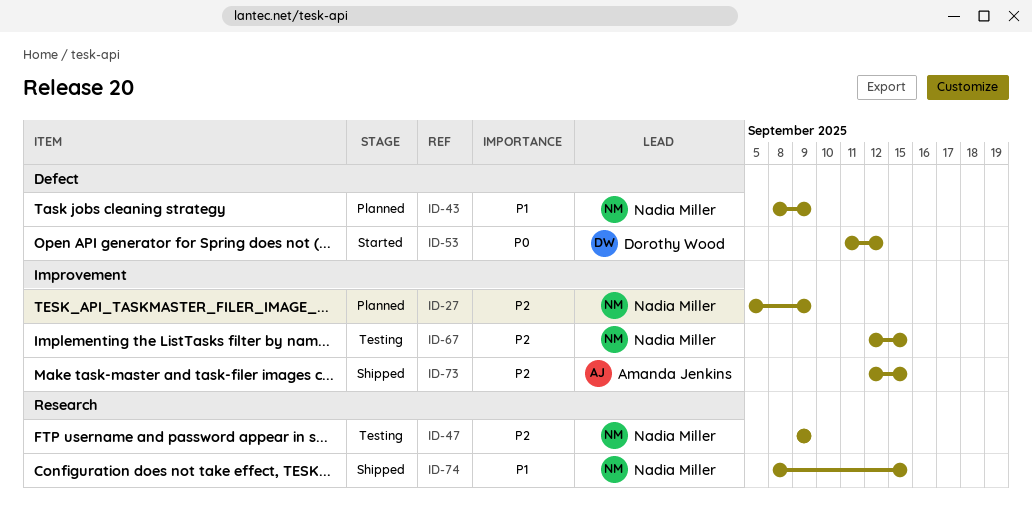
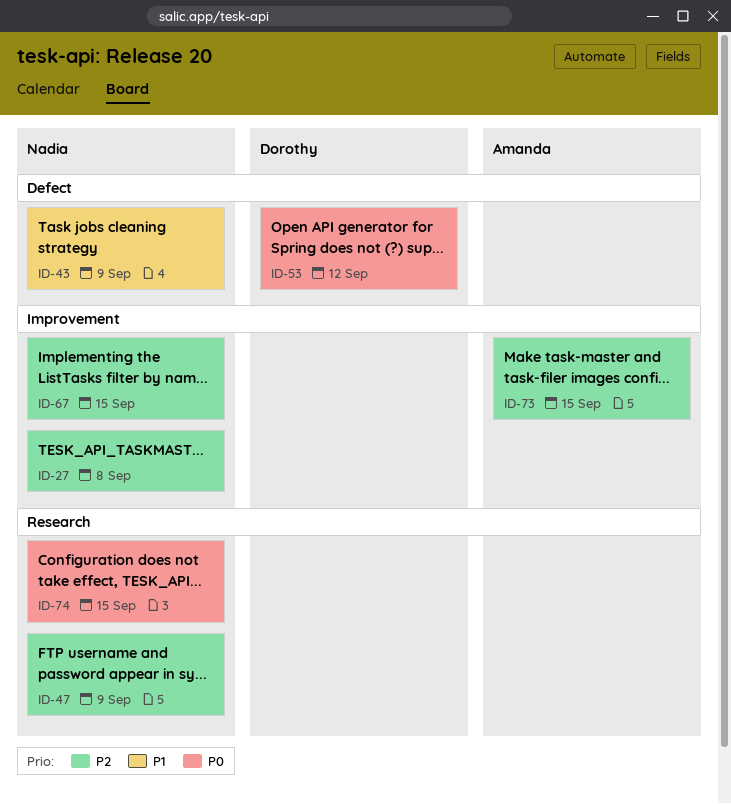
ID-27, due: Sep 9 -> Sep 8
ID-74, priority: P1 -> P0

